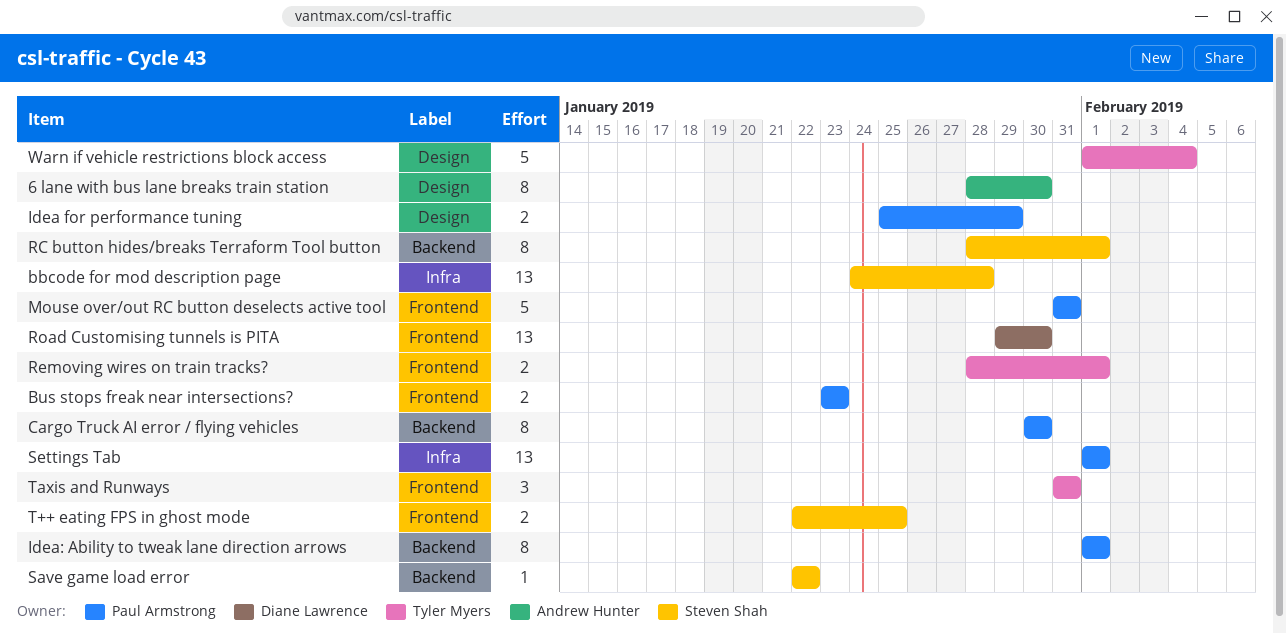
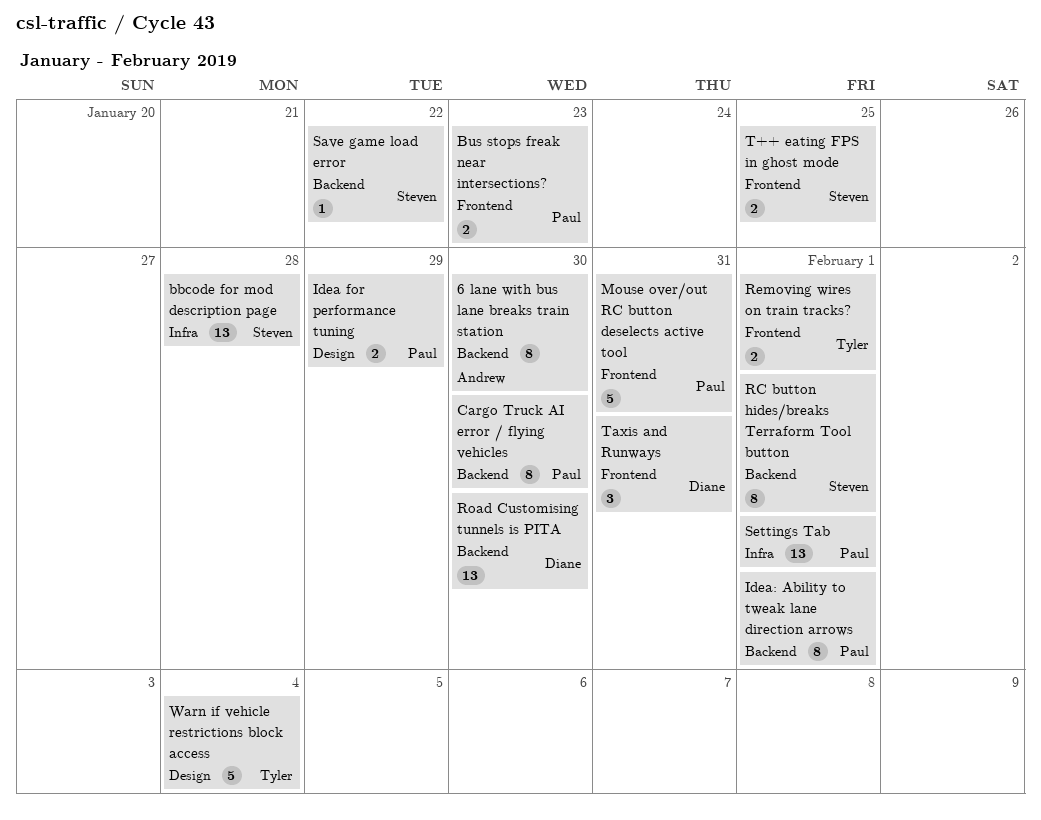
6 lane with bus lane breaks train station, label: Design -> Backend
Road Customising tunnels is PITA, label: Frontend -> Backend
Taxis and Runways, owner: Tyler Myers -> Diane Lawrence

